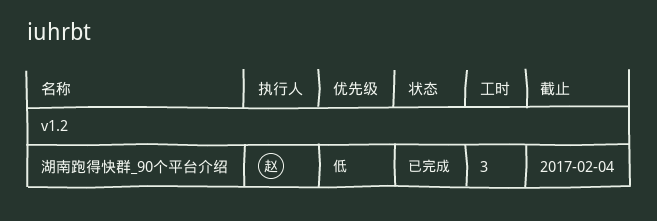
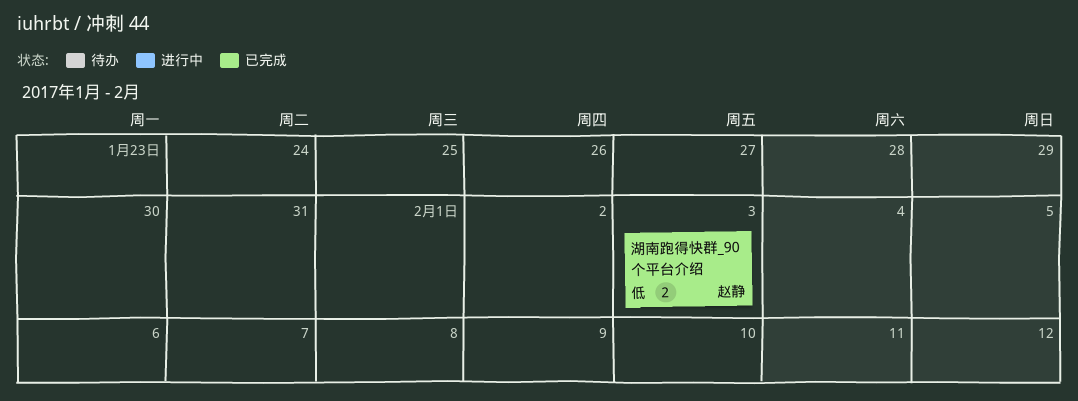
湖南跑得快群_90个平台介绍, estimate: 3 -> 2
湖南跑得快群_90个平台介绍, due: Feb 4 -> Feb 3

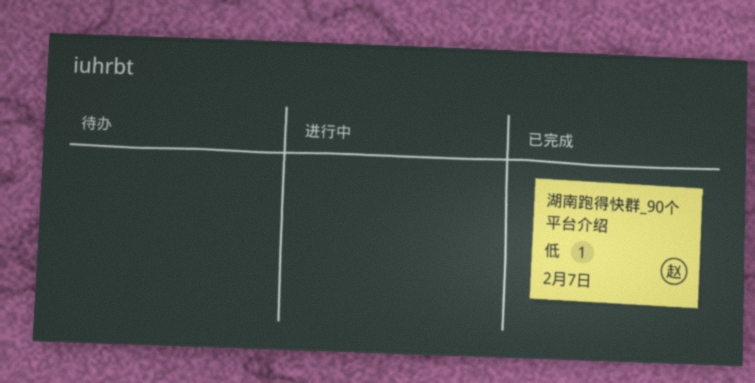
湖南跑得快群_90个平台介绍, estimate: 2 -> 1
湖南跑得快群_90个平台介绍, due: Feb 3 -> Feb 7

